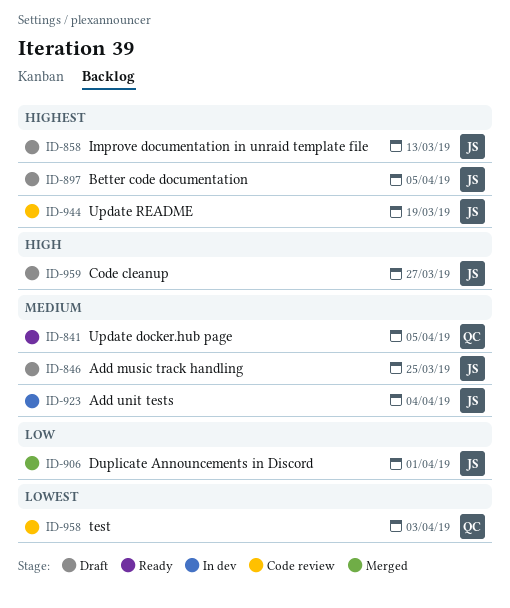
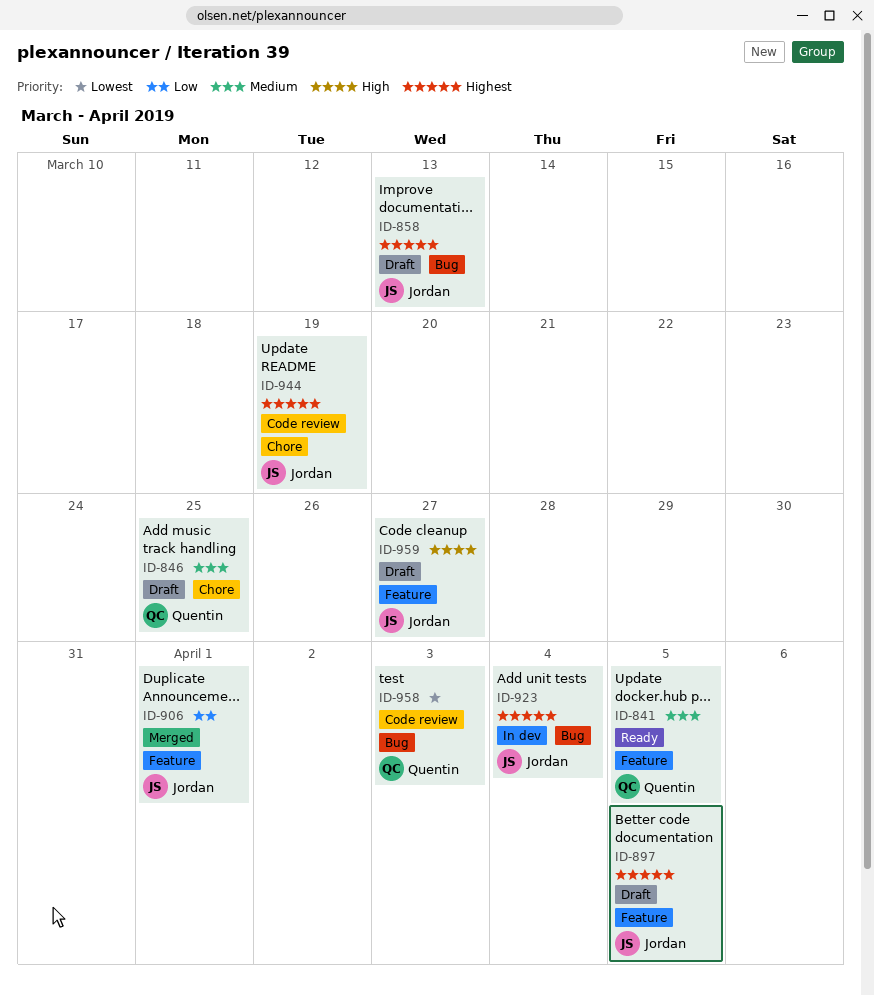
ID-846, owner: Jordan -> Quentin
ID-923, priority: Medium -> Highest

